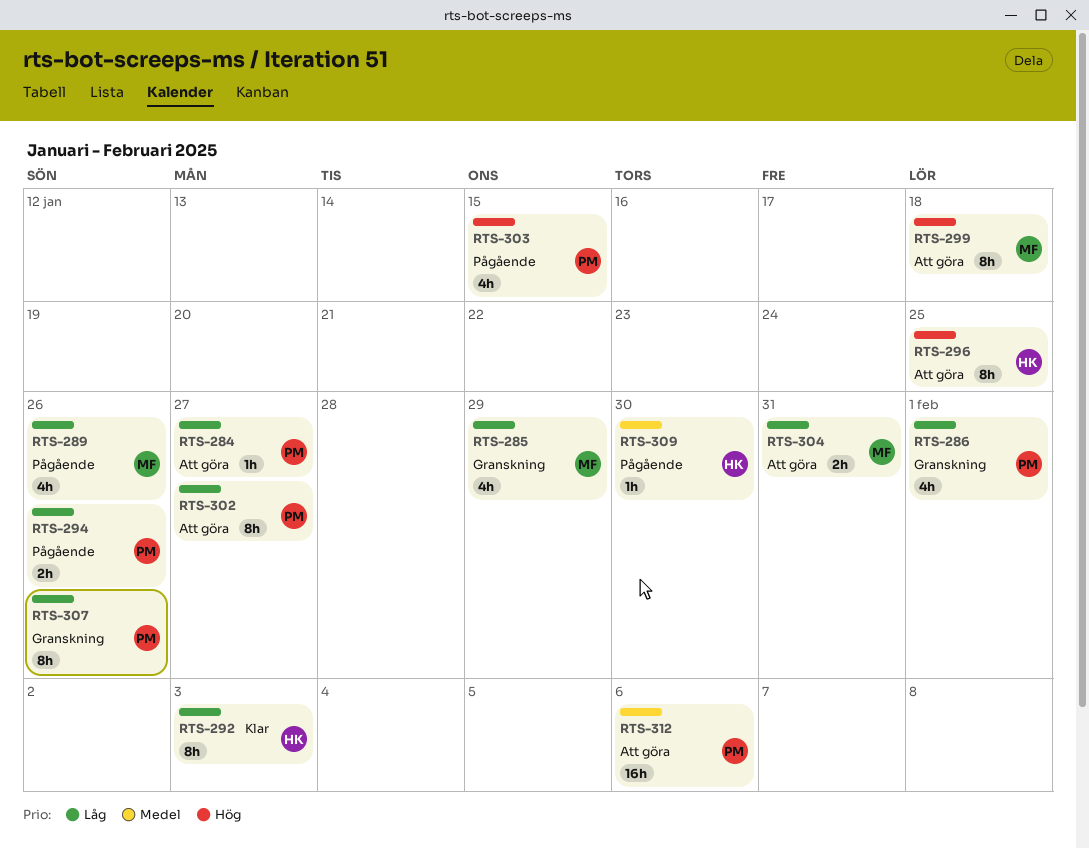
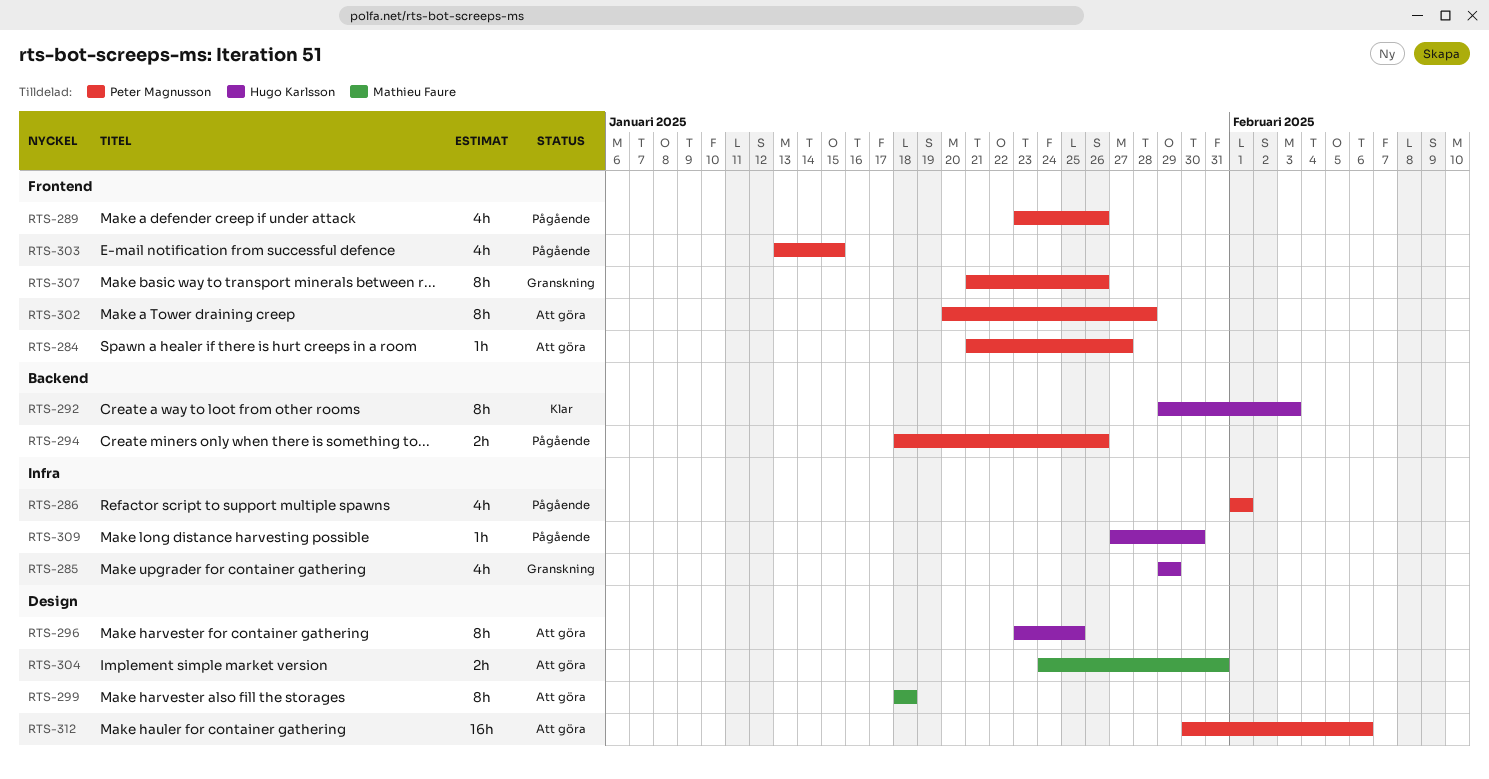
RTS-285, owner: Mathieu Faure -> Hugo Karlsson
RTS-286, status: Granskning -> Pågående
RTS-289, owner: Mathieu Faure -> Peter Magnusson
RTS-302, due: Jan 27 -> Jan 28

